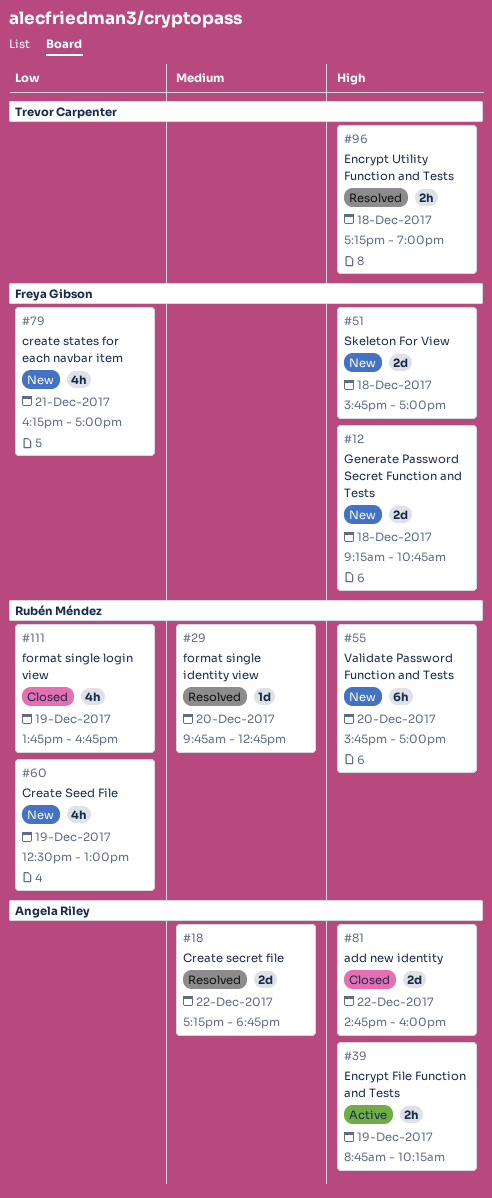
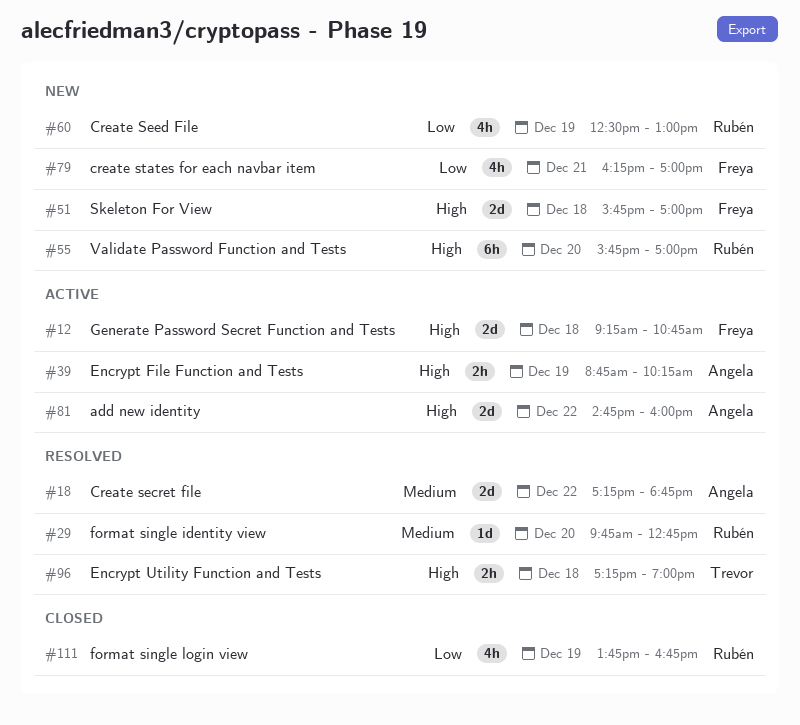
#12, status: New -> Active
#81, status: Closed -> Active

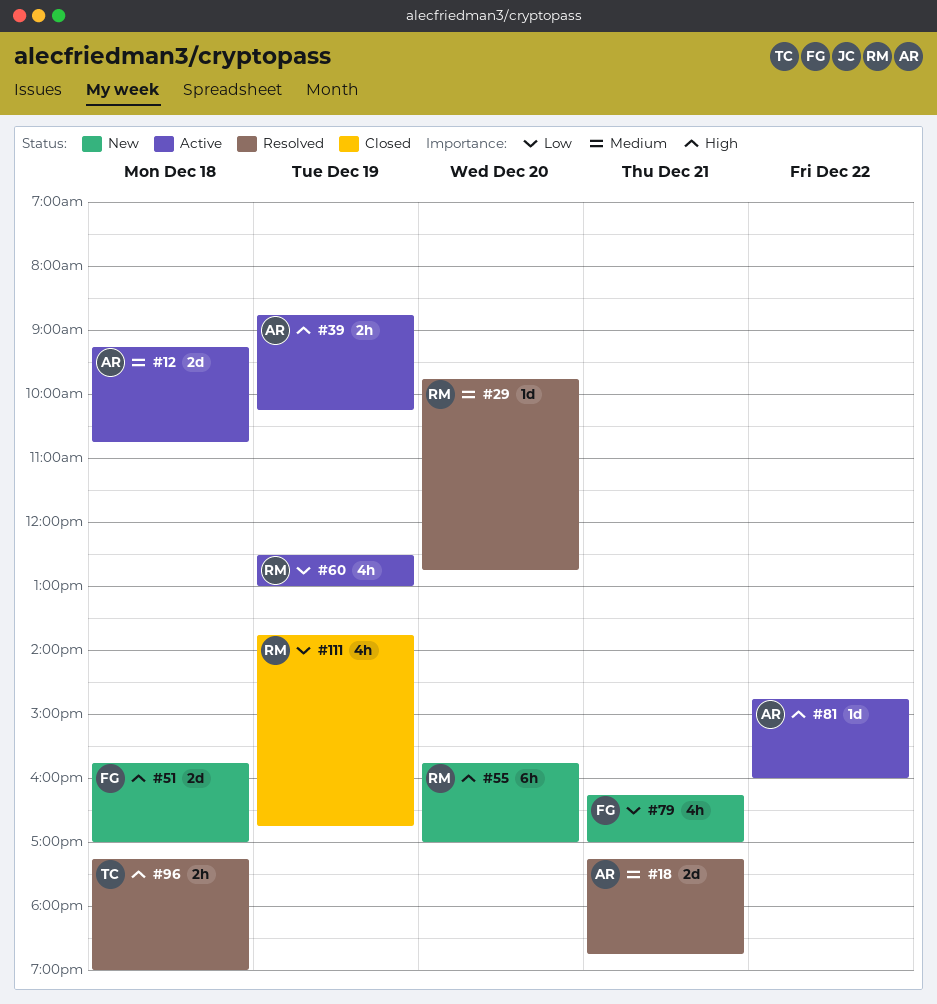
#12, owner: Freya -> Angela
#12, priority: High -> Medium
#18, day: Dec 22 -> Dec 21
#60, status: New -> Active
#81, estimate: 2d -> 1d

